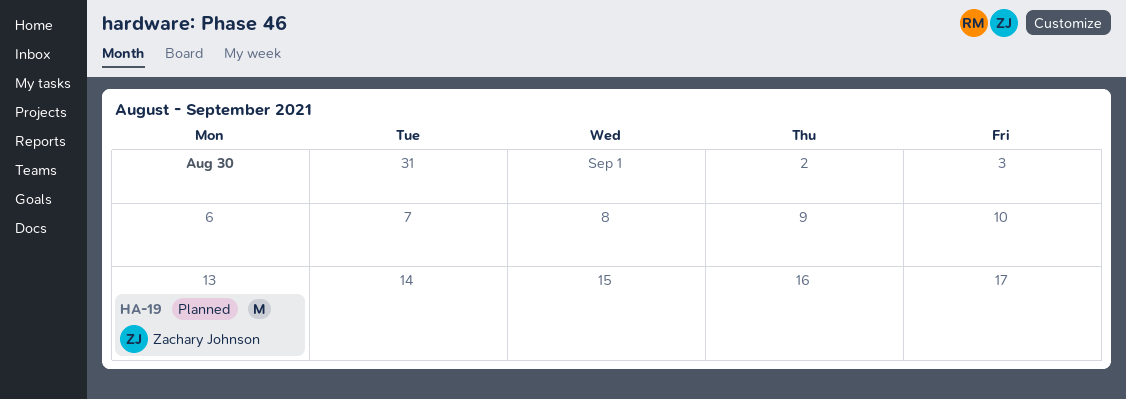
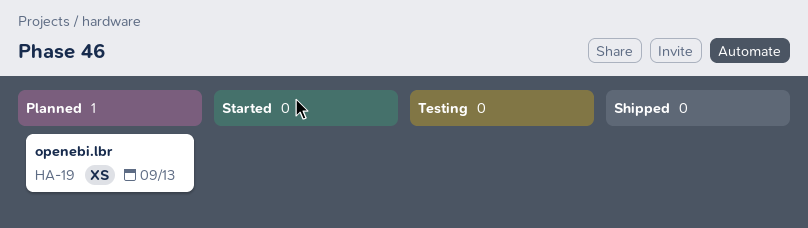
HA-19, estimate: M -> XS

